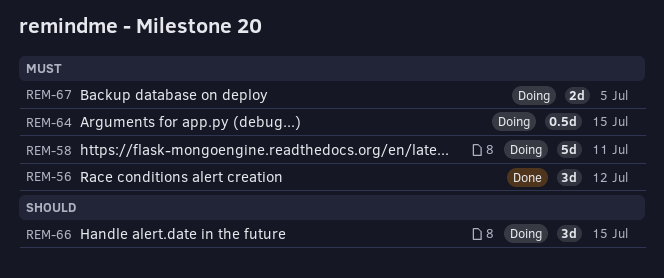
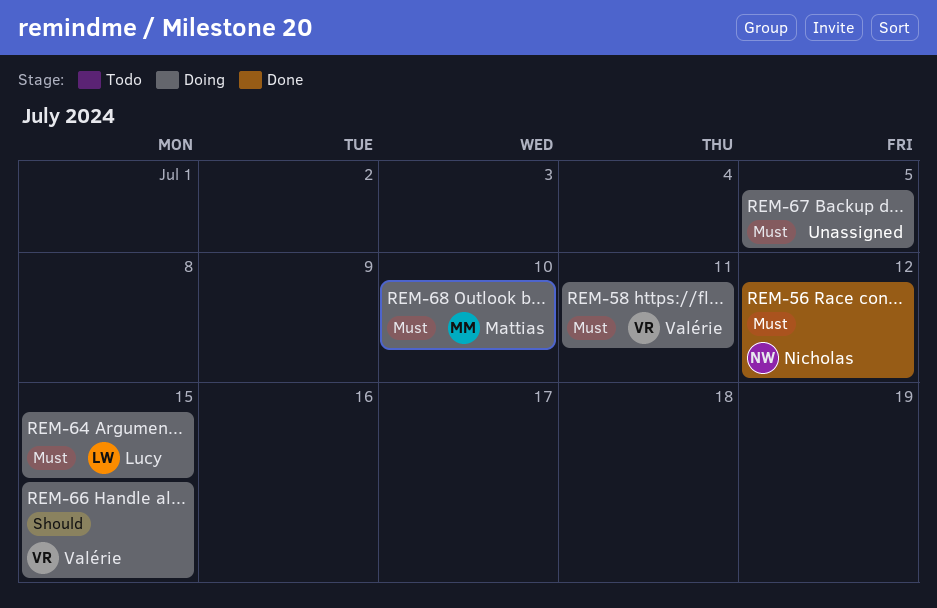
REM-68: none -> present

